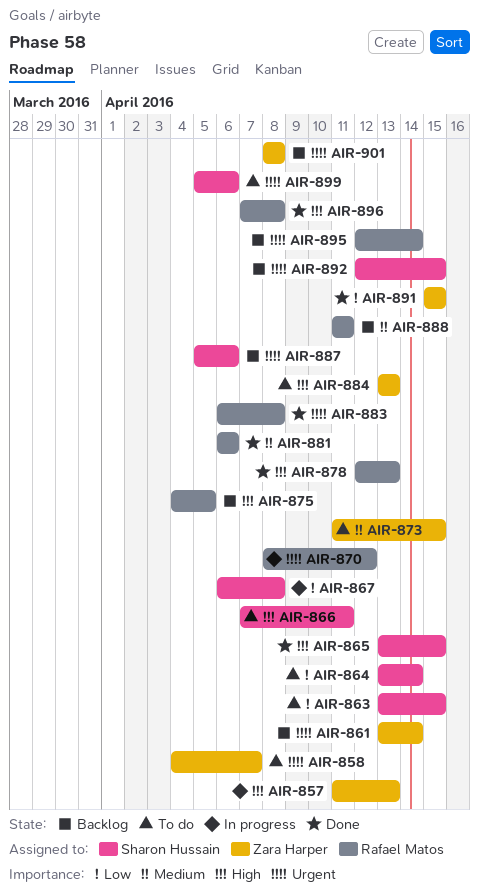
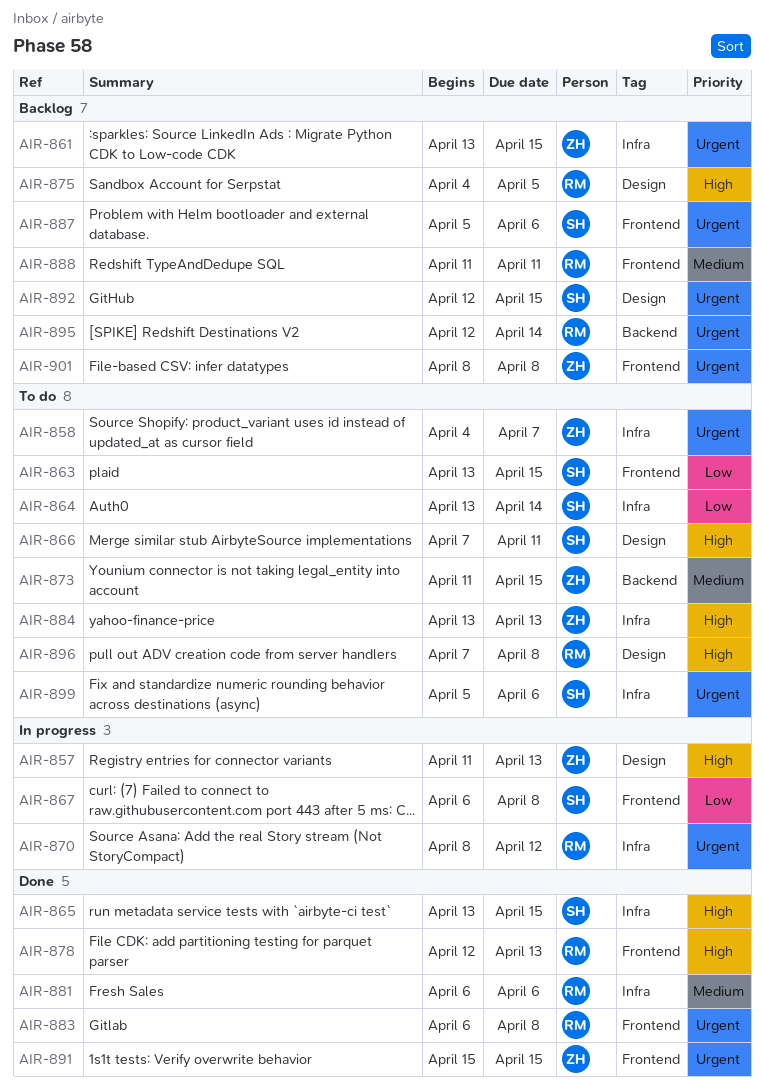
AIR-861, due: Apr 14 -> Apr 15
AIR-891, priority: Low -> Urgent
AIR-896, status: Done -> To do

